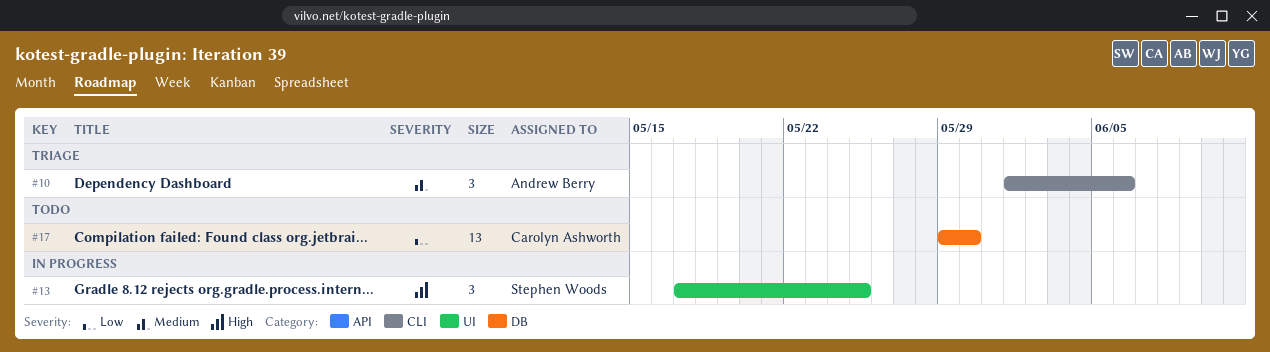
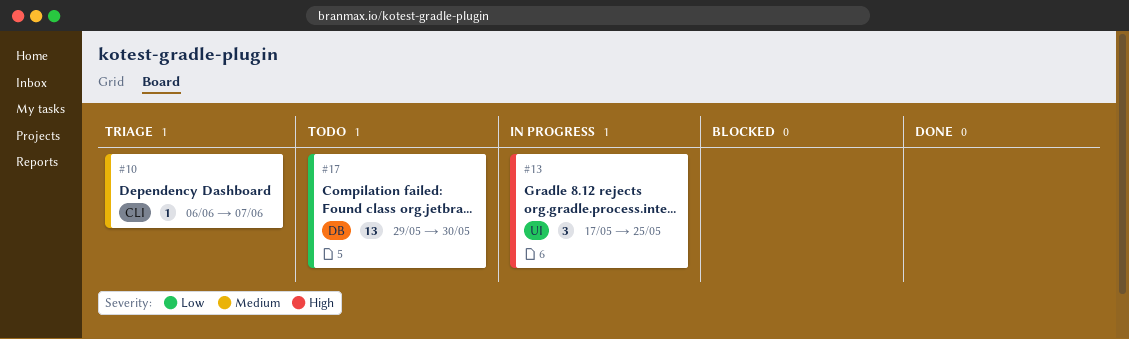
#10, estimate: 3 -> 1
#10, start: Jun 1 -> Jun 6
#10, due: Jun 6 -> Jun 7

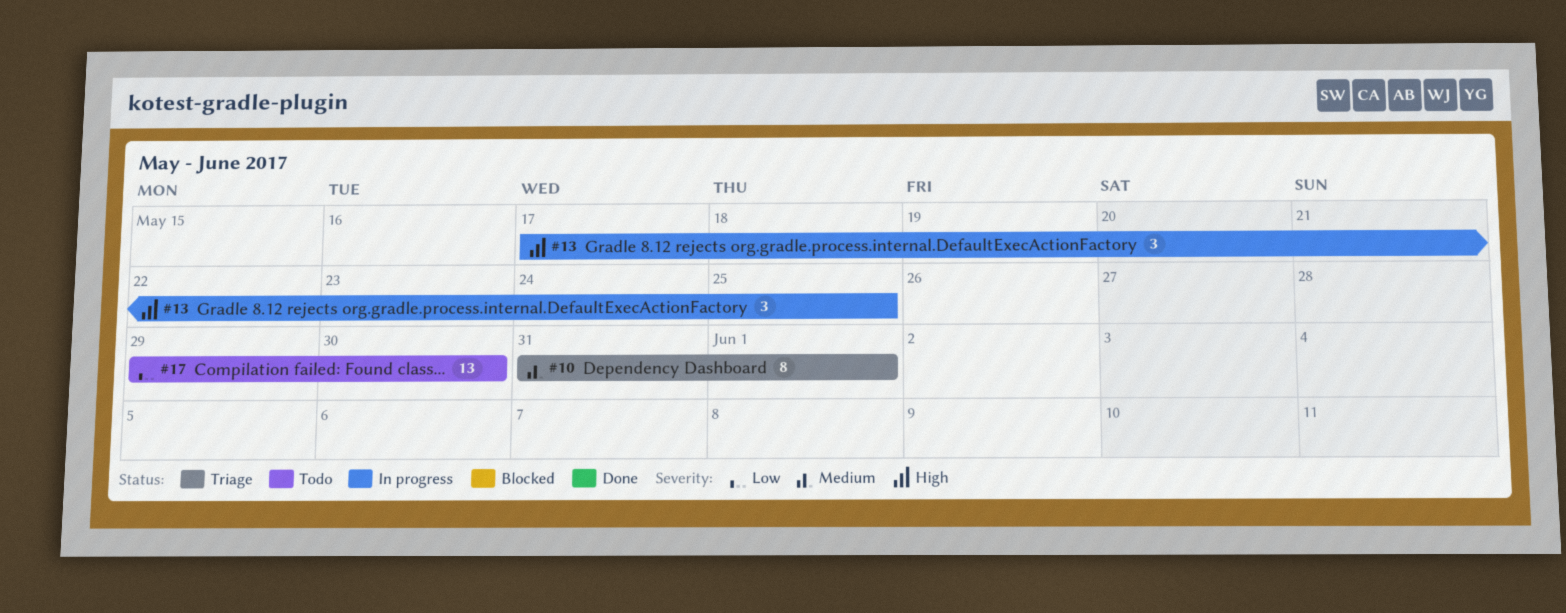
#10, estimate: 1 -> 8
#10, start: Jun 6 -> May 31
#10, due: Jun 7 -> Jun 1

